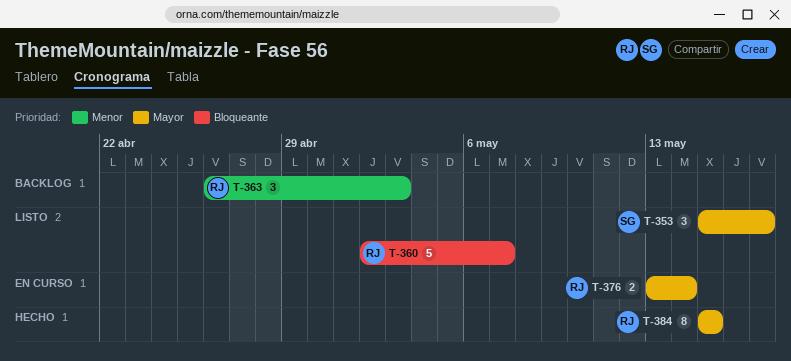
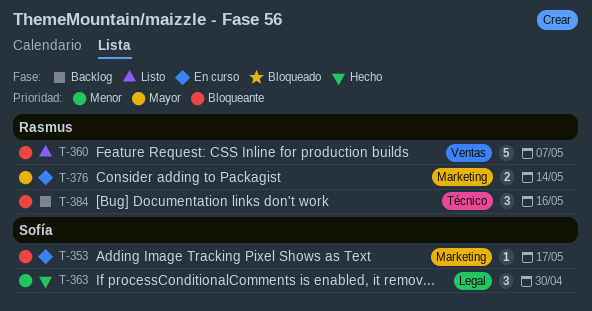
T-353, status: Listo -> En curso
T-353, priority: Mayor -> Bloqueante
T-353, estimate: 3 -> 1
T-363, status: Backlog -> Hecho
T-363, owner: Rasmus -> Sofía
T-363, due: May 3 -> Apr 30
T-384, status: Hecho -> Backlog
T-384, priority: Mayor -> Bloqueante
T-384, estimate: 8 -> 3
T-384, due: May 15 -> May 16

